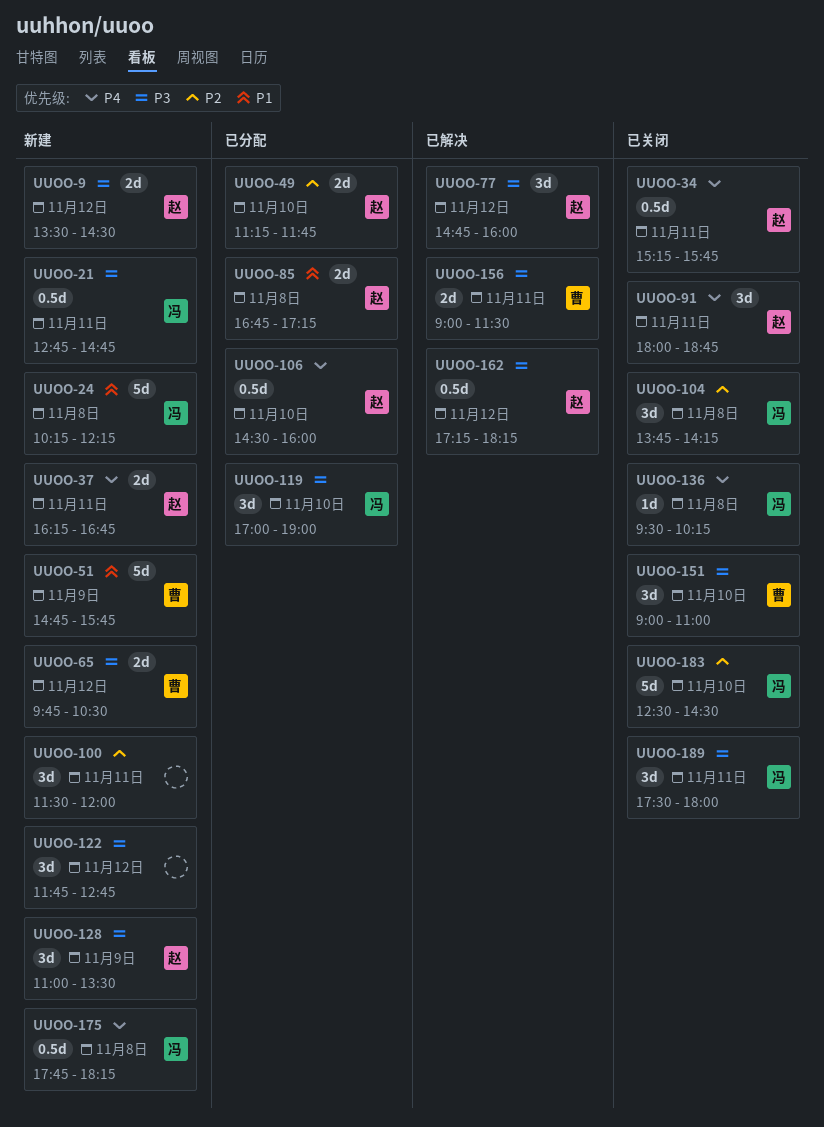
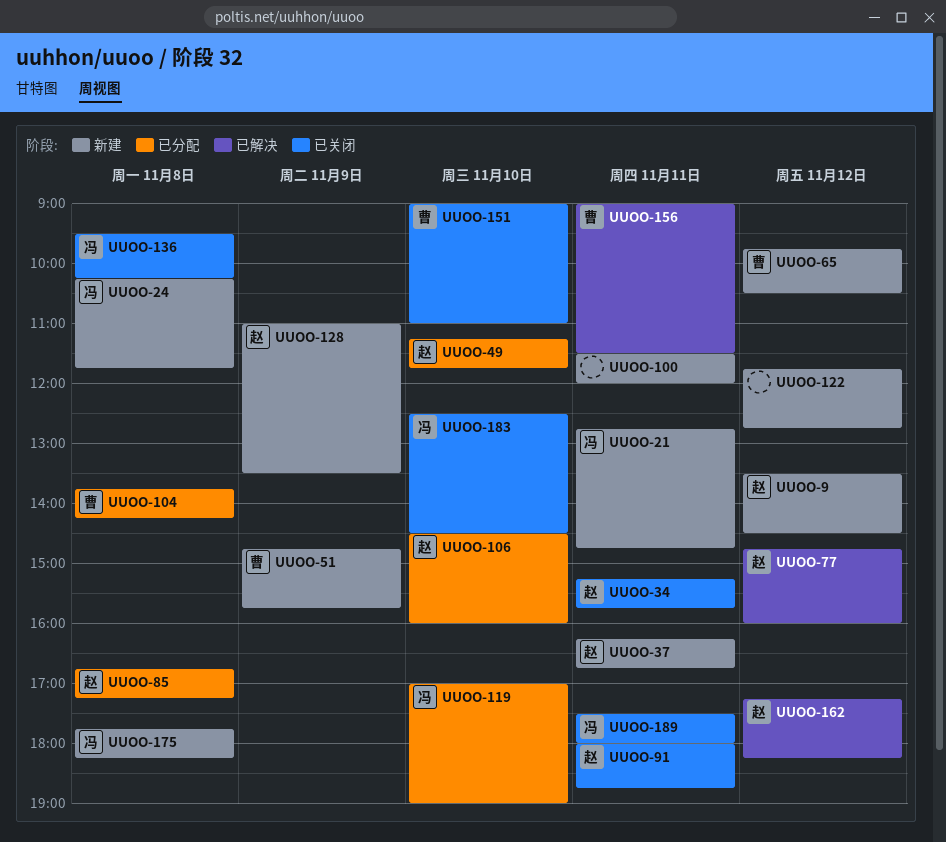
UUOO-24, ends: 12:15 -> 11:45
UUOO-104, status: 已关闭 -> 已分配
UUOO-104, owner: 冯 -> 曹

